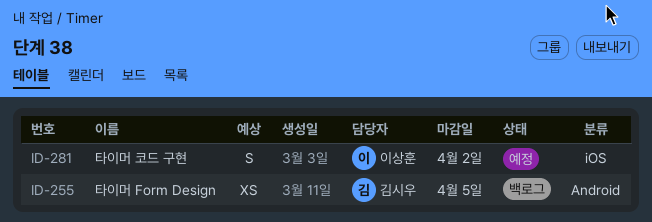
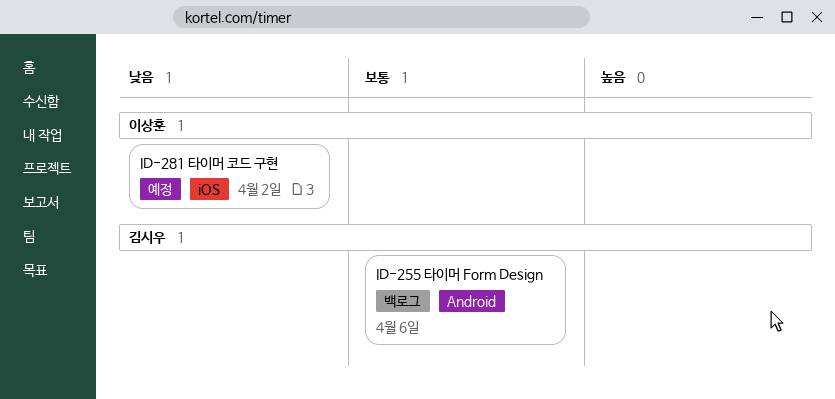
ID-255, due: Apr 5 -> Apr 6

